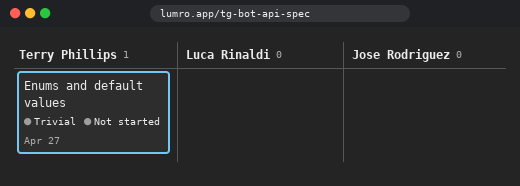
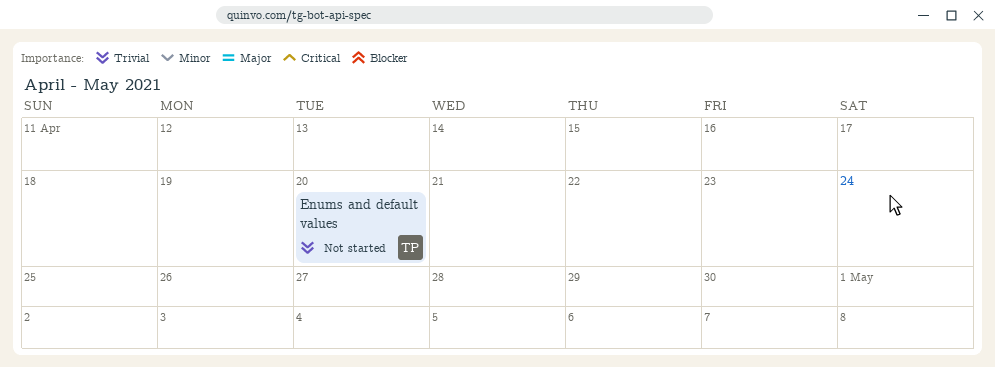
Enums and default values, due: Apr 27 -> Apr 20

